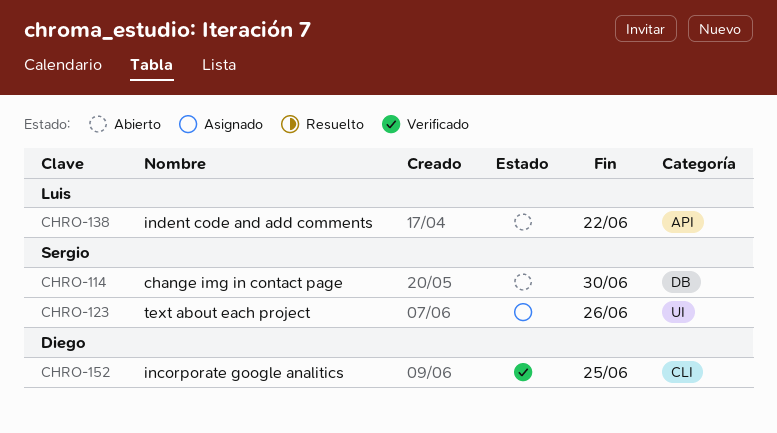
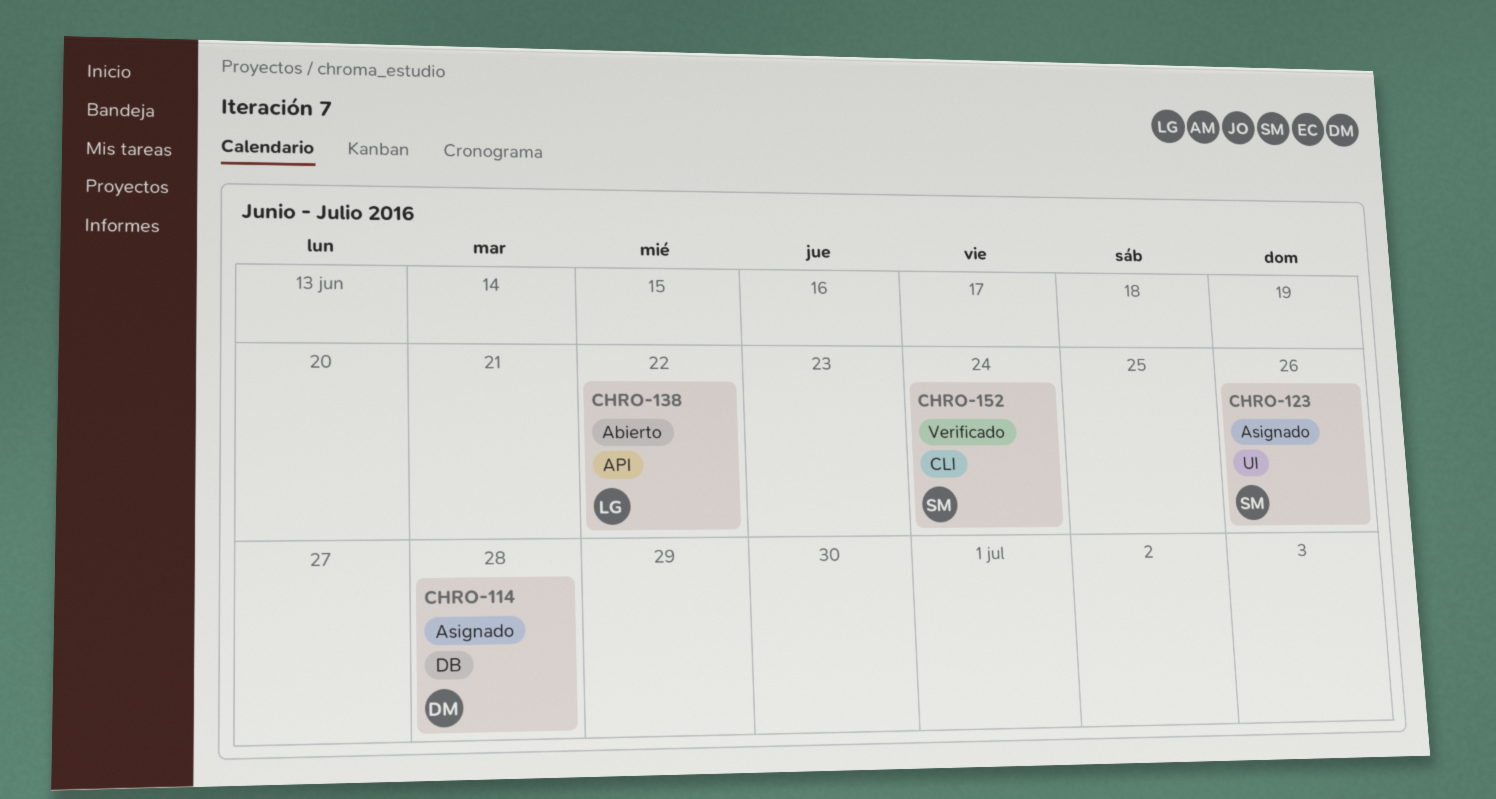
CHRO-114, status: Abierto -> Asignado
CHRO-114, owner: Sergio -> Diego
CHRO-114, due: Jun 30 -> Jun 28
CHRO-152, owner: Diego -> Sergio
CHRO-152, due: Jun 25 -> Jun 24

